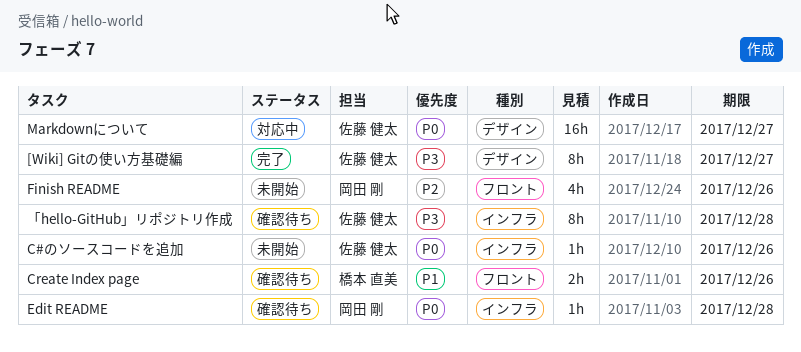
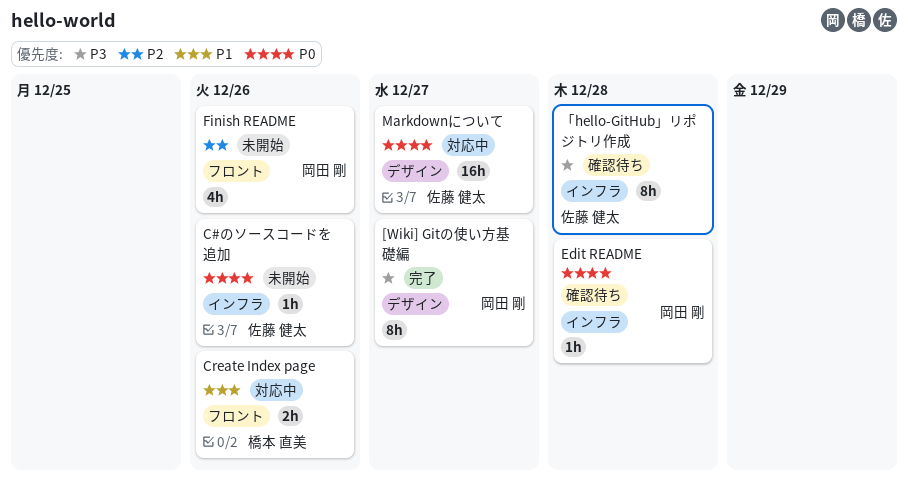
[Wiki] Gitの使い方基礎編, owner: 佐藤 健太 -> 岡田 剛
Create Index page, status: 確認待ち -> 対応中

